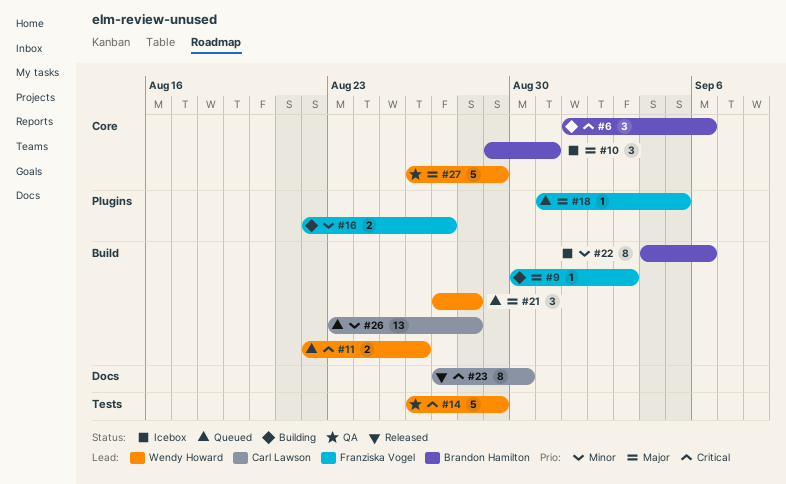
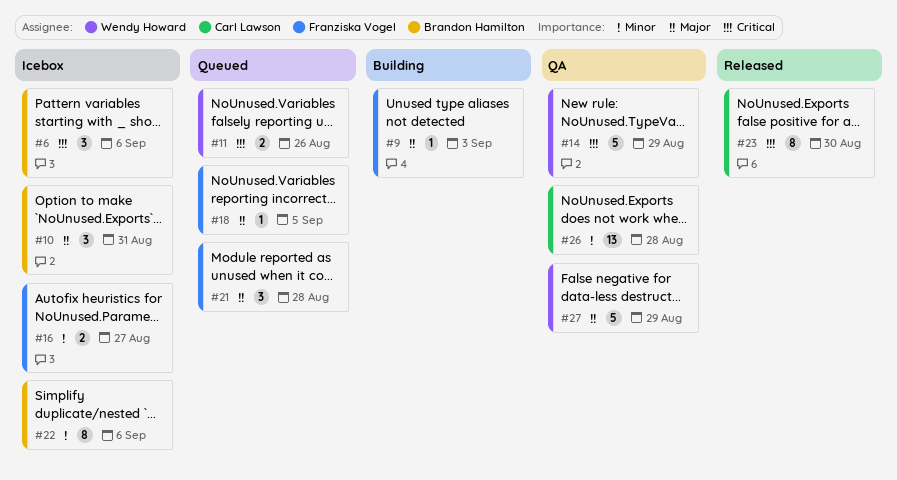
#6, status: Building -> Icebox
#16, status: Building -> Icebox
#21, owner: Wendy Howard -> Franziska Vogel
#26, status: Queued -> QA

